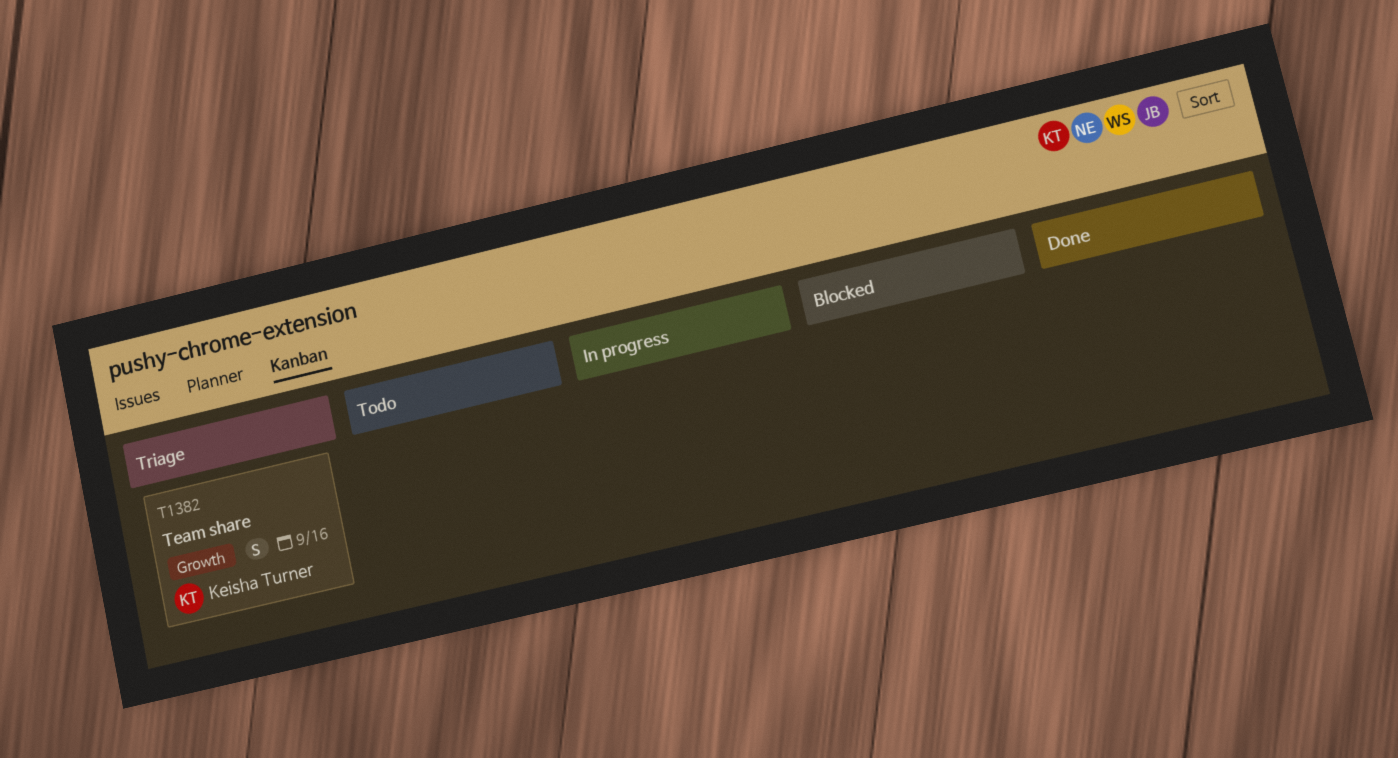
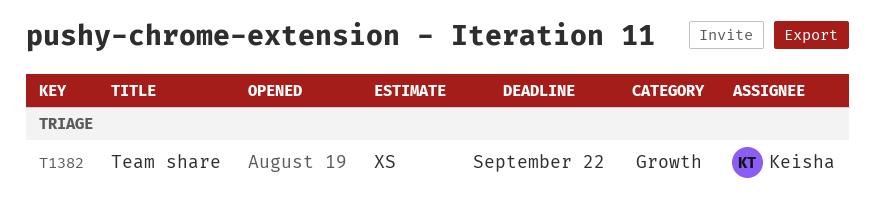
T1382, estimate: S -> XS
T1382, due: Sep 16 -> Sep 22

